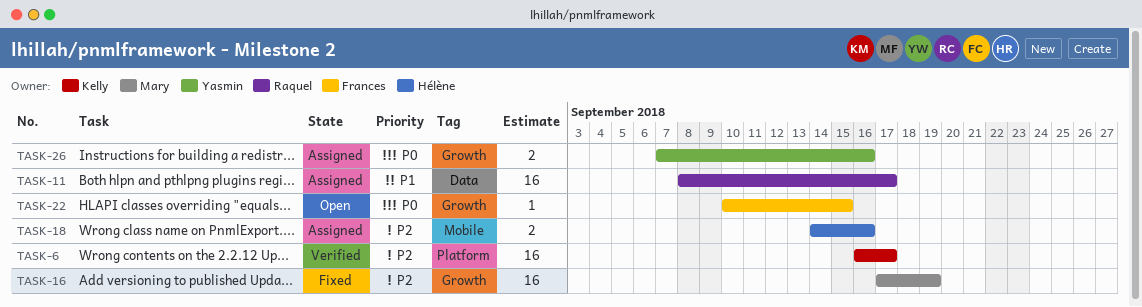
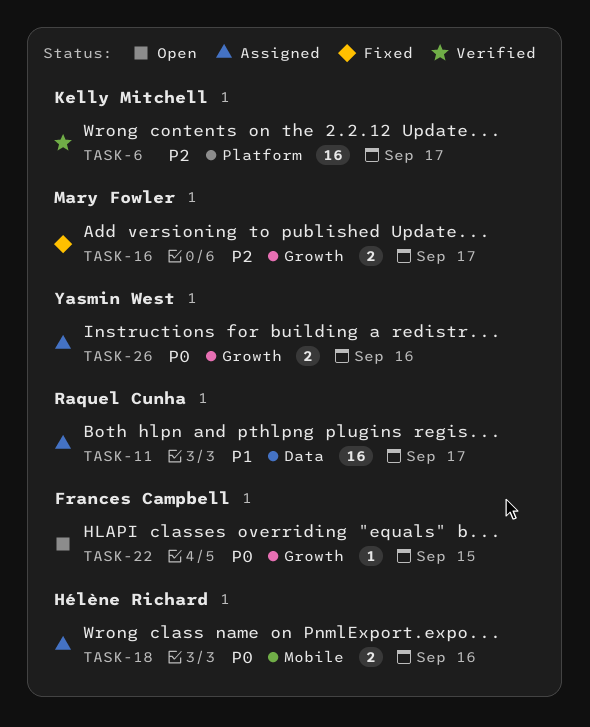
TASK-16, estimate: 16 -> 2
TASK-16, due: Sep 19 -> Sep 17
TASK-18, priority: P2 -> P0

